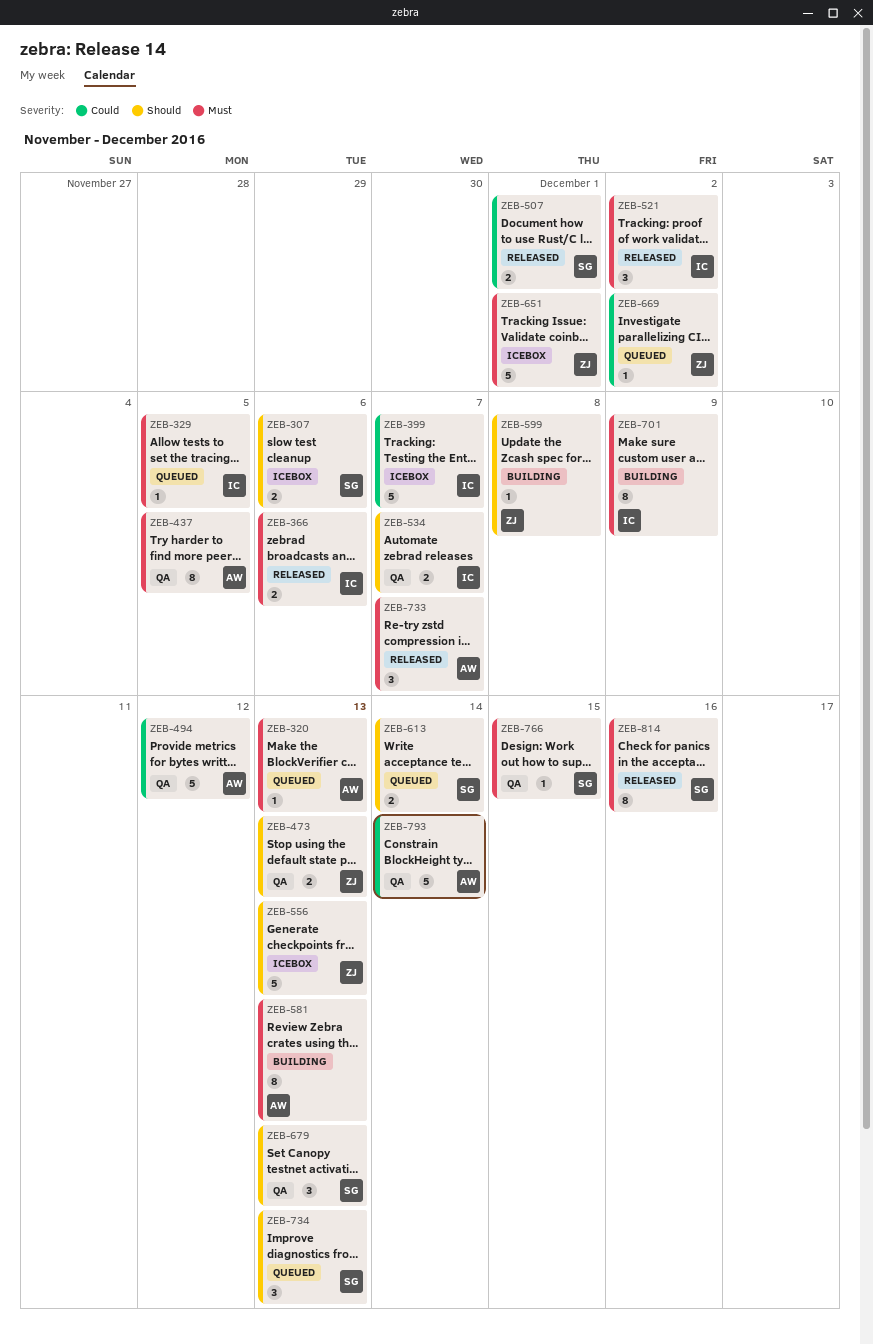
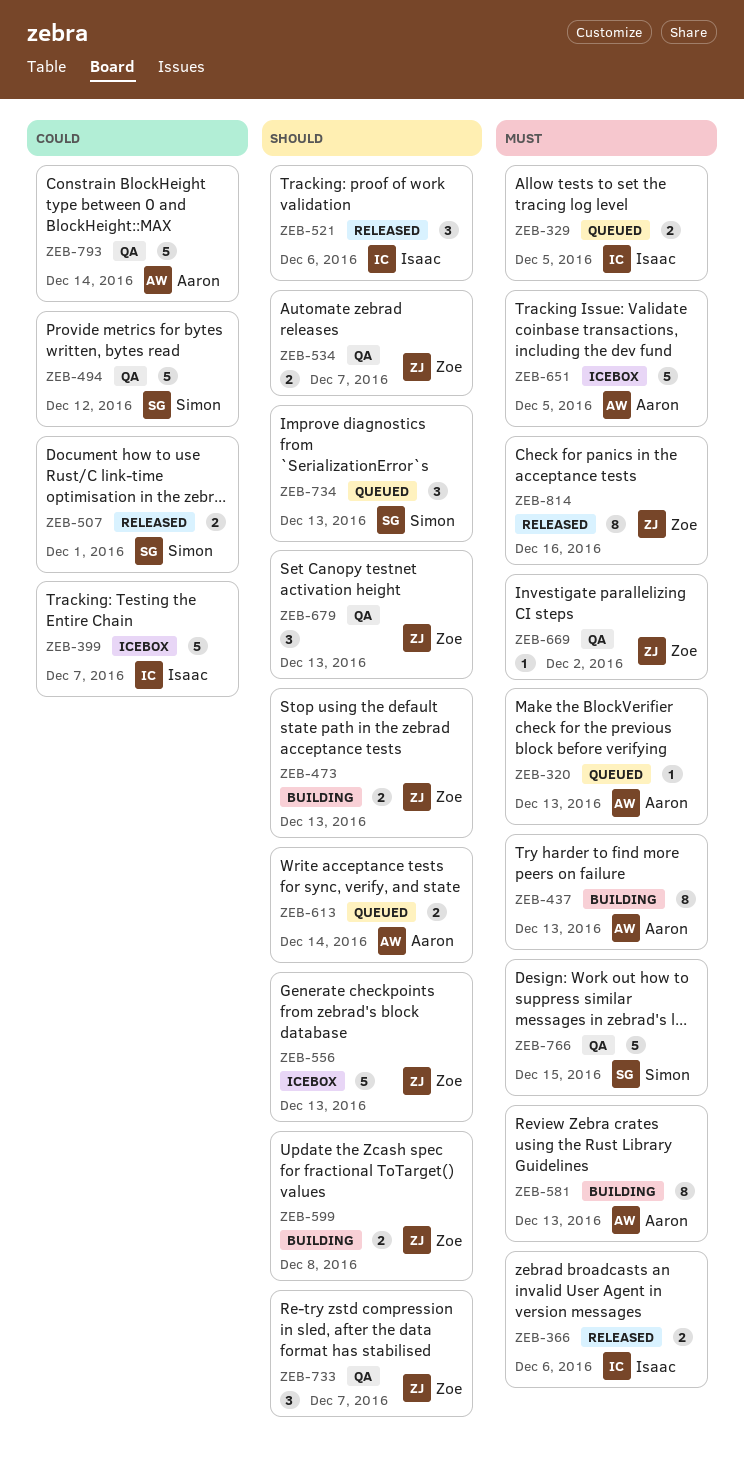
ZEB-307: present -> none
ZEB-329, estimate: 1 -> 2
ZEB-437, status: QA -> Building
ZEB-437, due: Dec 5 -> Dec 13
ZEB-473, status: QA -> Building
ZEB-494, owner: Aaron -> Simon
ZEB-521, priority: Must -> Should
ZEB-521, due: Dec 2 -> Dec 6
ZEB-534, owner: Isaac -> Zoe
ZEB-599, estimate: 1 -> 2
ZEB-613, owner: Simon -> Aaron
ZEB-651, owner: Zoe -> Aaron
ZEB-651, due: Dec 1 -> Dec 5
ZEB-669, status: Queued -> QA
ZEB-669, priority: Could -> Must
ZEB-679, owner: Simon -> Zoe
ZEB-701: present -> none
ZEB-733, status: Released -> QA
ZEB-733, owner: Aaron -> Zoe
ZEB-733, priority: Must -> Should
ZEB-766, estimate: 1 -> 5
ZEB-814, owner: Simon -> Zoe

